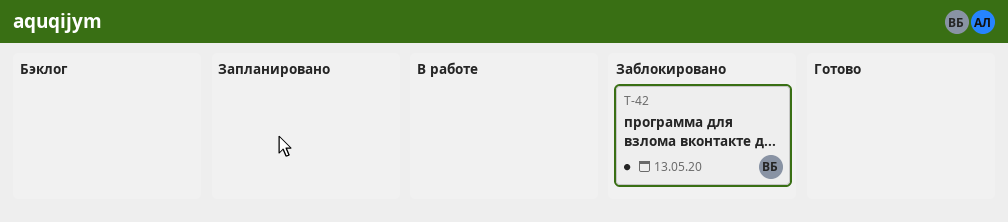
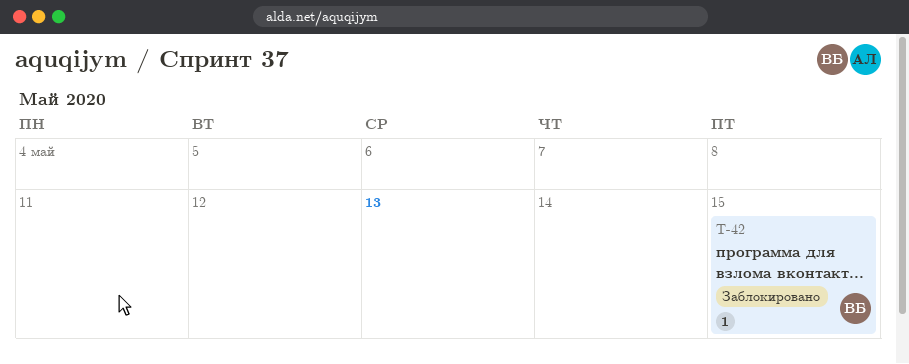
T-42, due: May 13 -> May 15

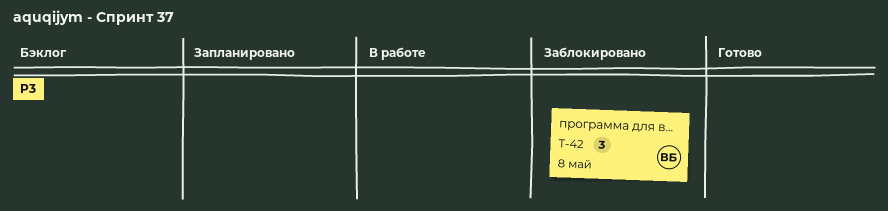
T-42, estimate: 1 -> 3
T-42, due: May 15 -> May 8

